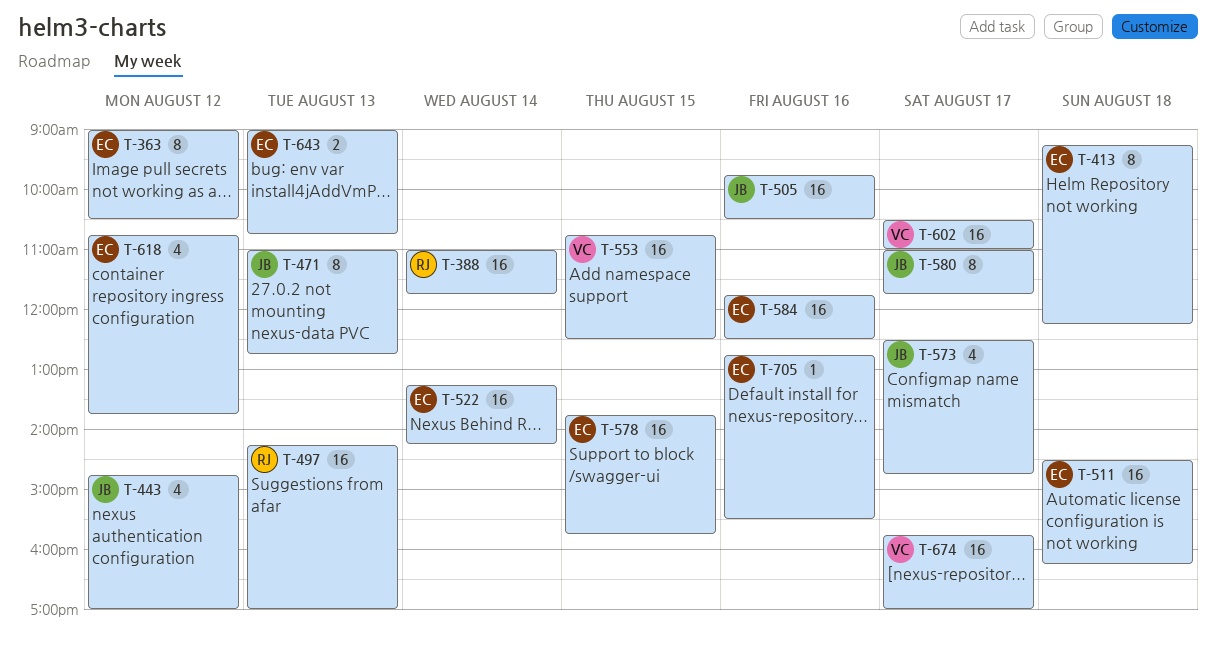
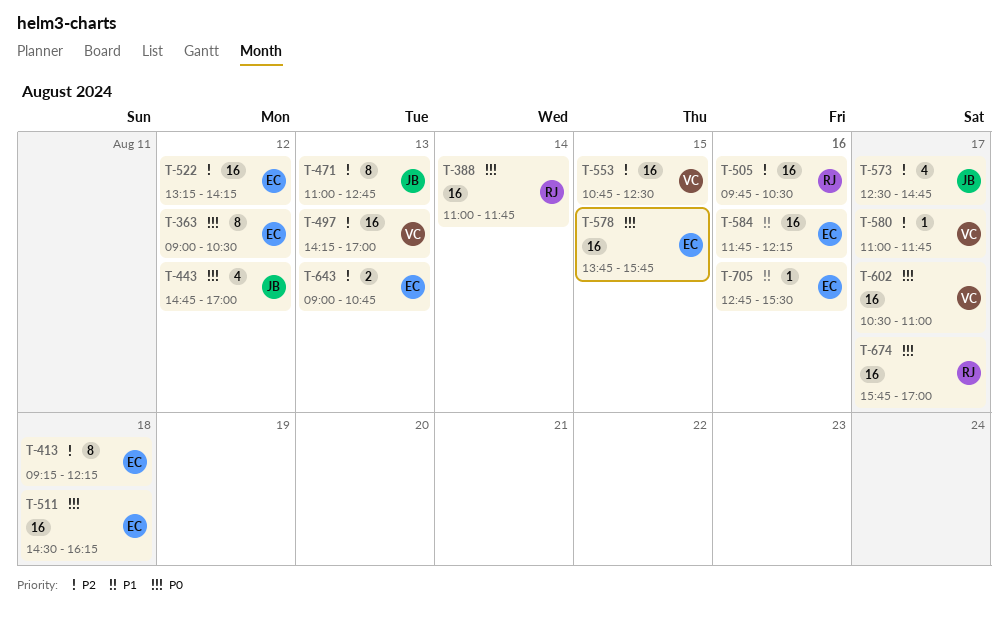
T-497, owner: RJ -> VC
T-505, owner: JB -> RJ
T-522, day: Aug 14 -> Aug 12
T-580, owner: JB -> VC
T-580, estimate: 8 -> 1
T-584, ends: 12:30 -> 12:15
T-618: present -> none
T-674, owner: VC -> RJ

